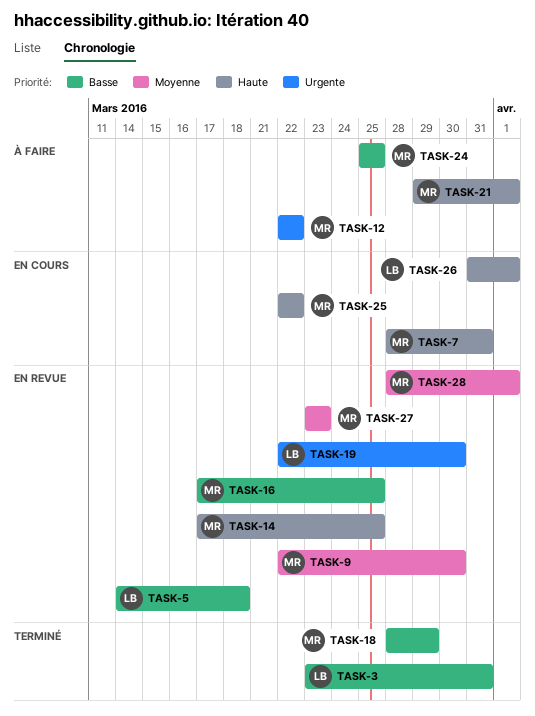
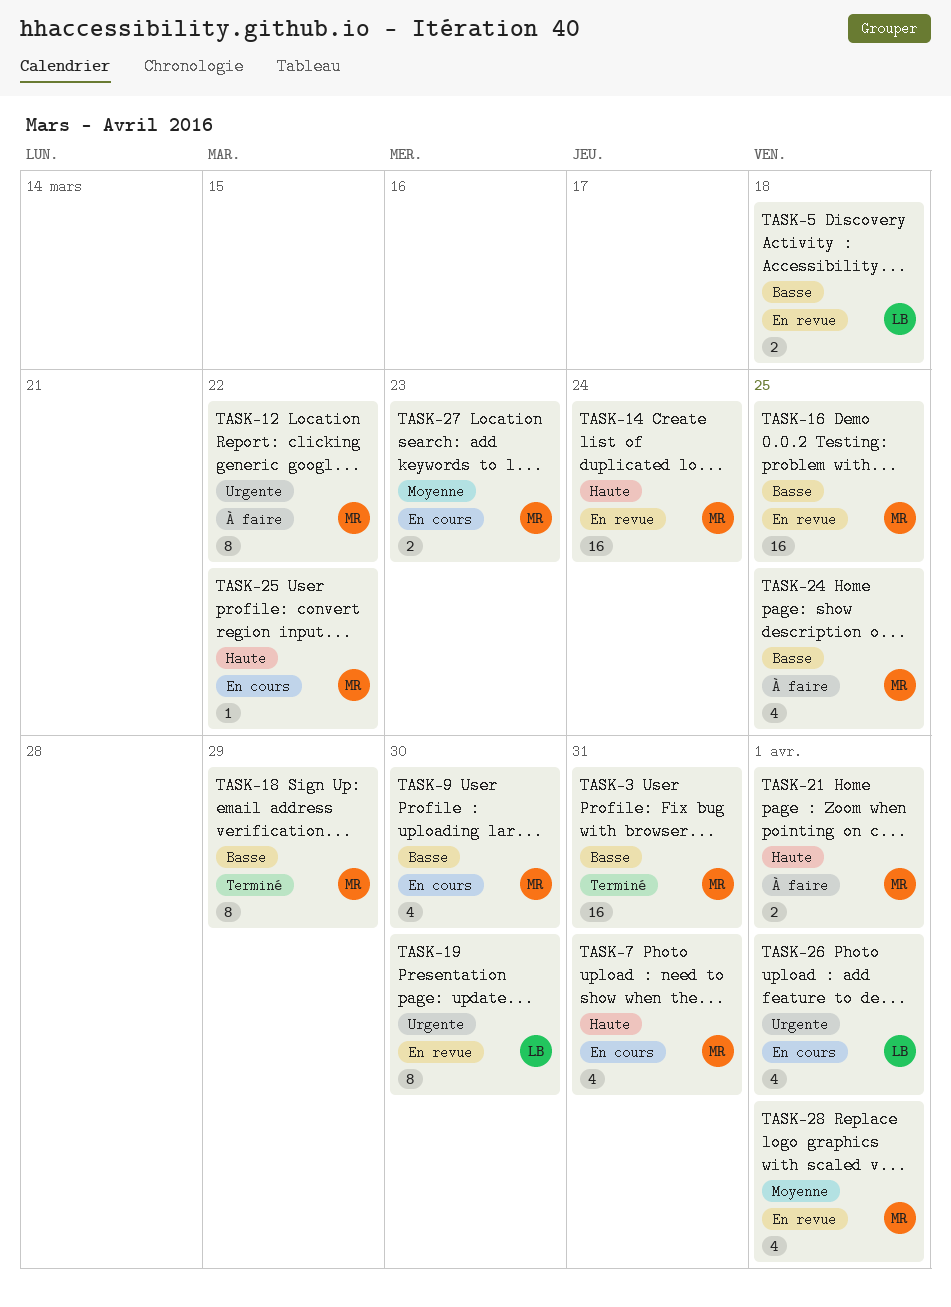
TASK-3, owner: LB -> MR
TASK-9, status: En revue -> En cours
TASK-9, priority: Moyenne -> Basse
TASK-14, due: Mar 25 -> Mar 24
TASK-26, priority: Haute -> Urgente
TASK-27, status: En revue -> En cours

